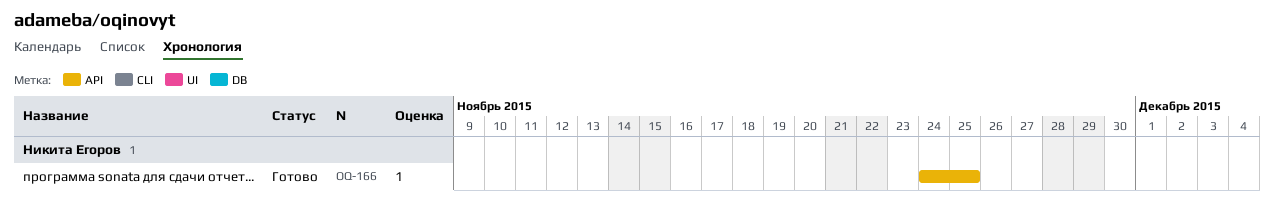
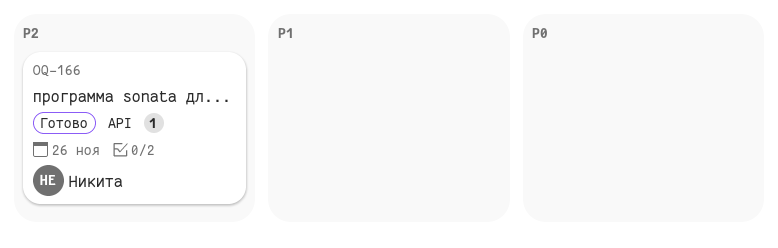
OQ-166, due: Nov 25 -> Nov 26

